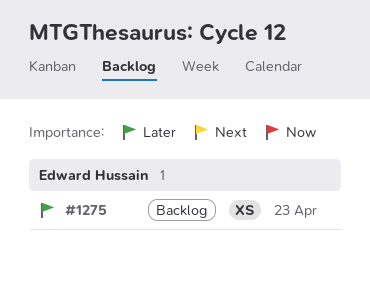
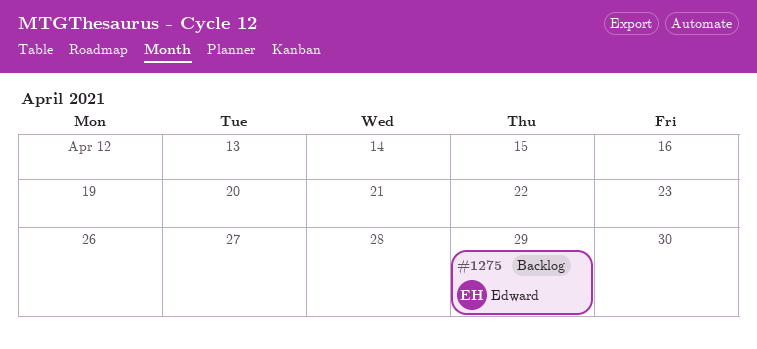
#1275, due: Apr 23 -> Apr 29

